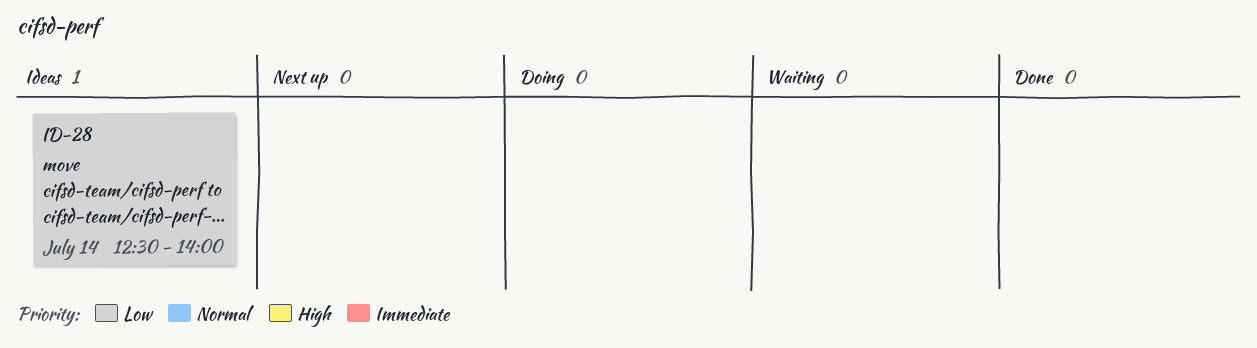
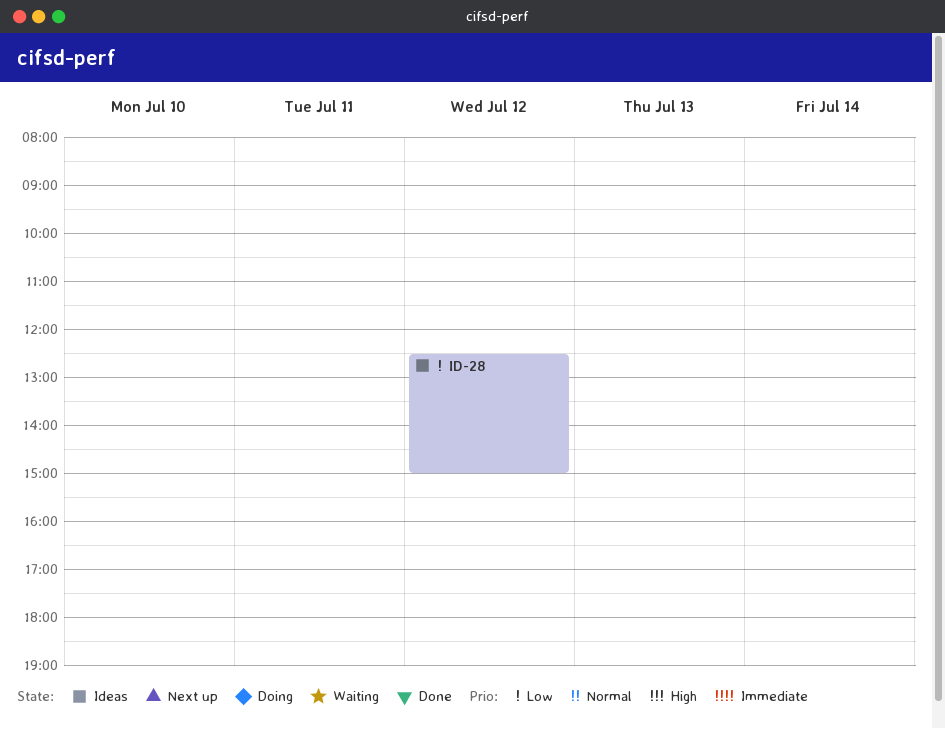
ID-28, day: Jul 14 -> Jul 12
ID-28, ends: 14:00 -> 15:00

